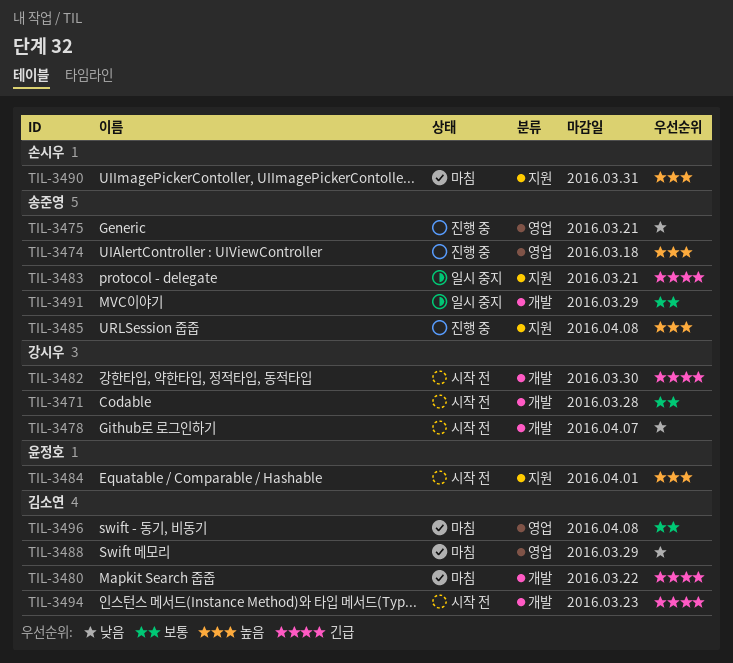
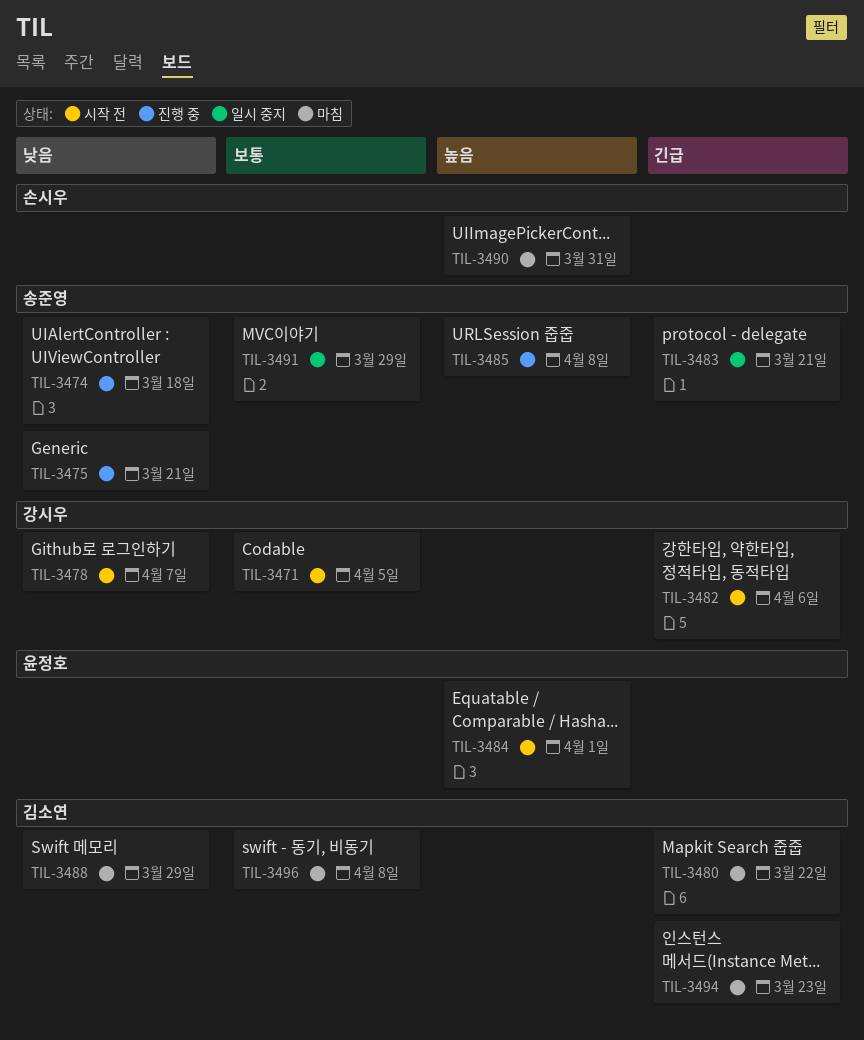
TIL-3471, due: Mar 28 -> Apr 5
TIL-3474, priority: 높음 -> 낮음
TIL-3482, due: Mar 30 -> Apr 6
TIL-3494, status: 시작 전 -> 마침

